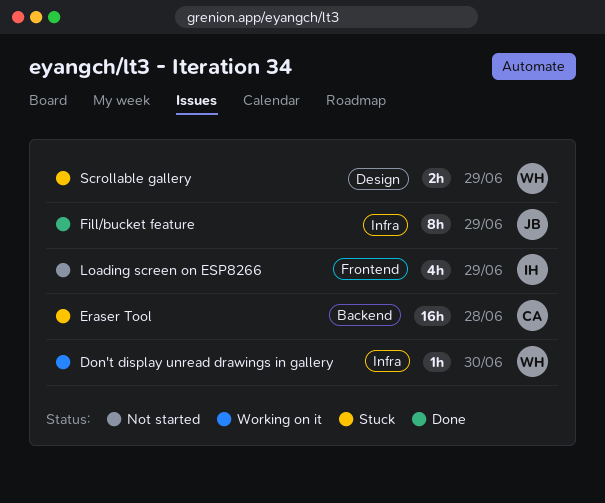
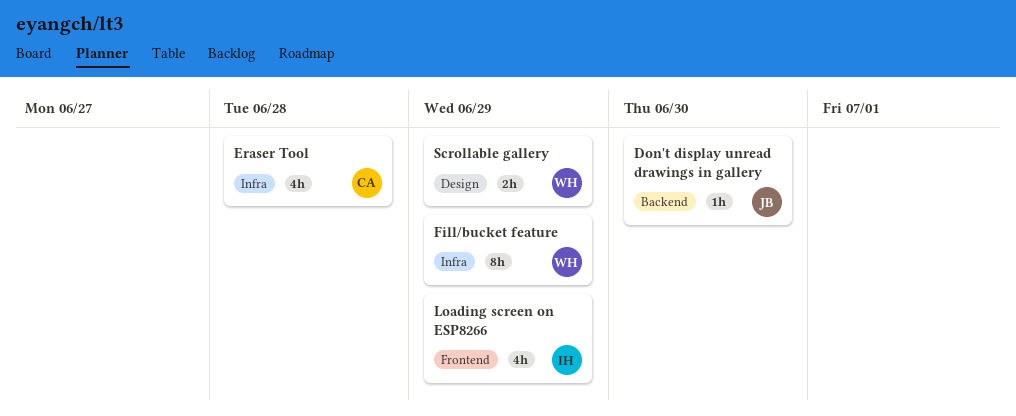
Don't display unread drawings in gallery, owner: WH -> JB
Don't display unread drawings in gallery, label: Infra -> Backend
Eraser Tool, label: Backend -> Infra
Eraser Tool, estimate: 16h -> 4h
Fill/bucket feature, owner: JB -> WH

